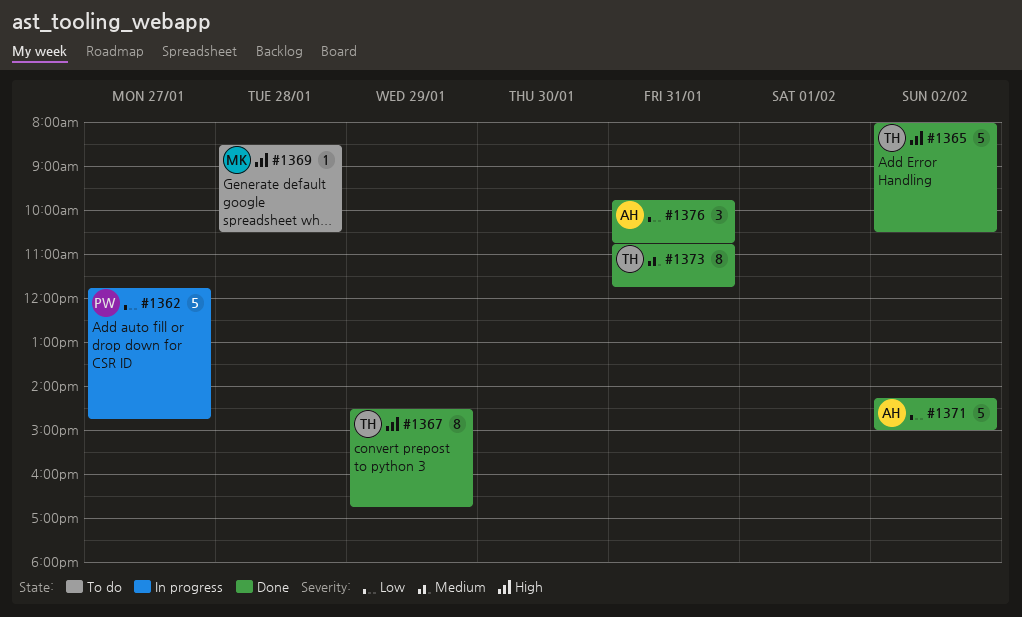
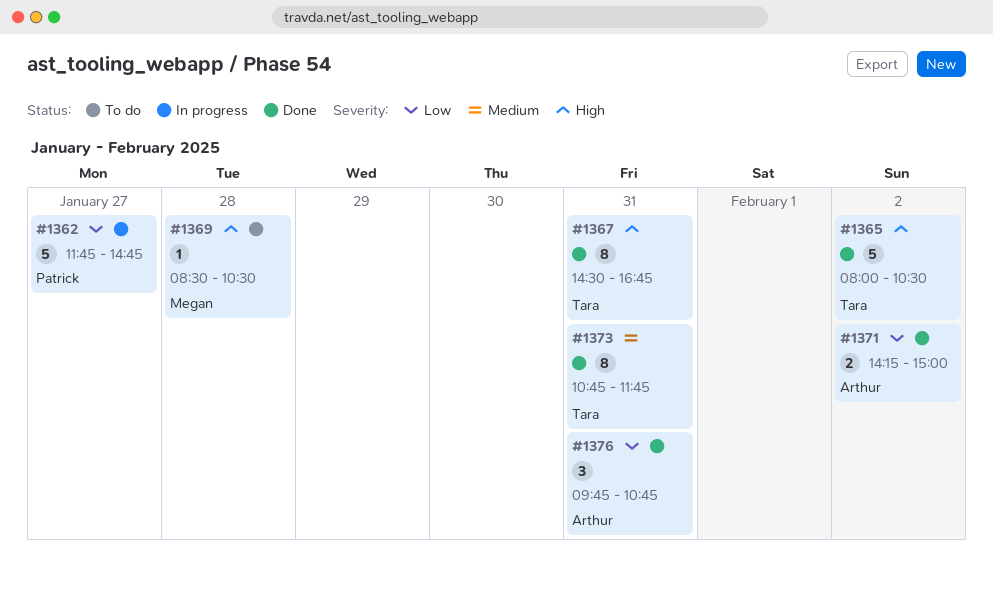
#1367, day: Jan 29 -> Jan 31
#1371, estimate: 5 -> 2

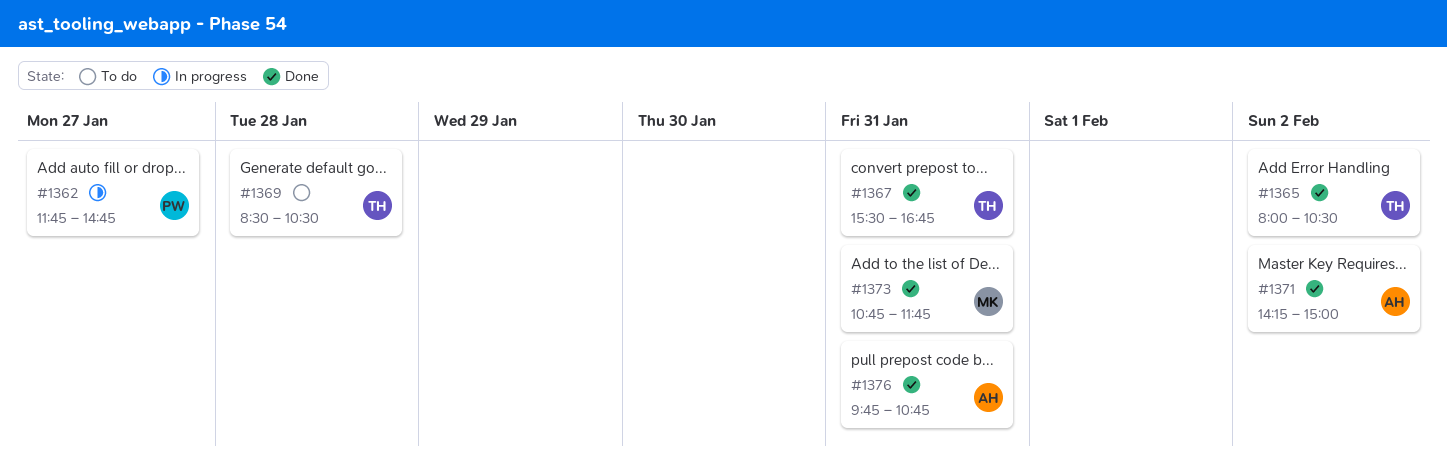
#1367, begins: 14:30 -> 15:30
#1369, owner: Megan -> Tara
#1373, owner: Tara -> Megan

